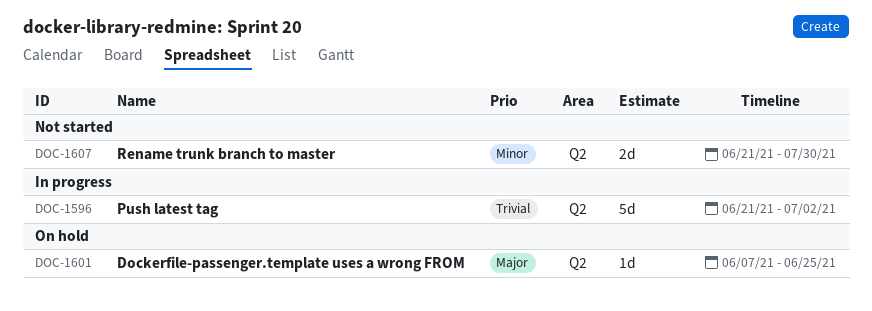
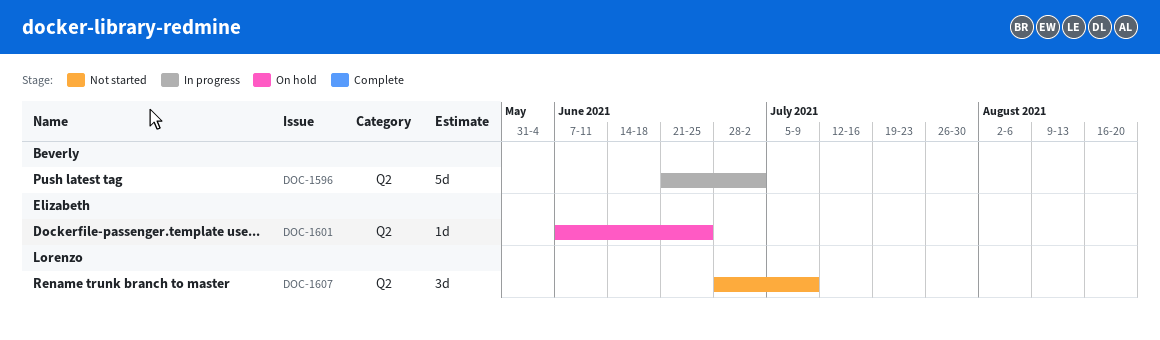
DOC-1607, estimate: 2d -> 3d
DOC-1607, start: Jun 21 -> Jun 28
DOC-1607, due: Jul 30 -> Jul 9

